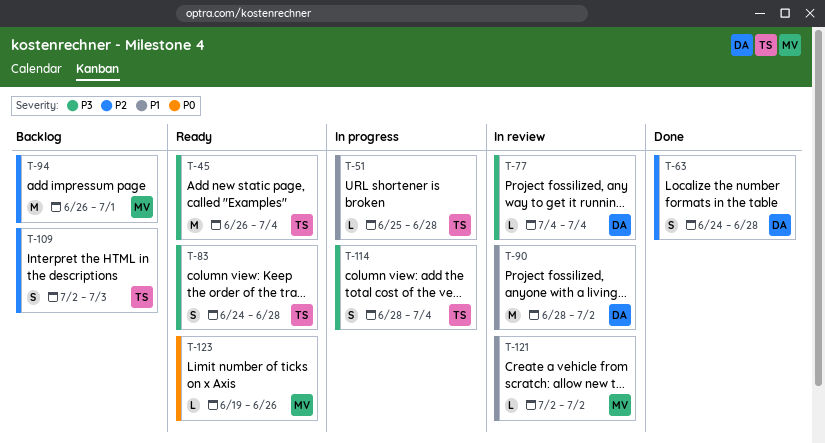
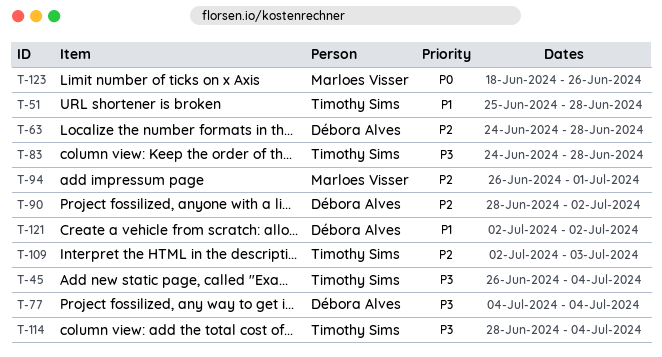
T-90, priority: P1 -> P2
T-121, owner: Marloes Visser -> Débora Alves
T-123, start: Jun 19 -> Jun 18

